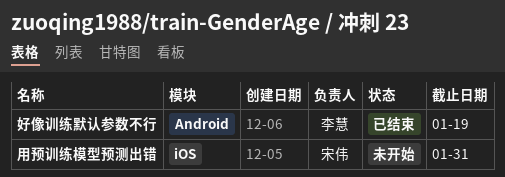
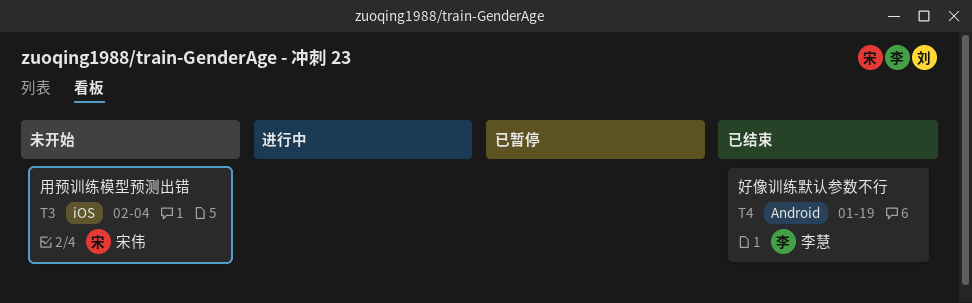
用预训练模型预测出错, due: Jan 31 -> Feb 4

